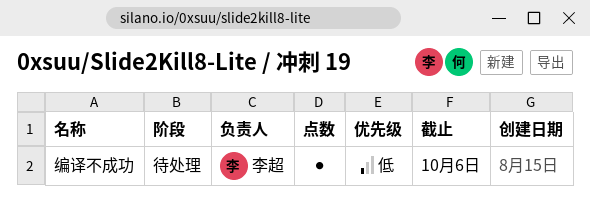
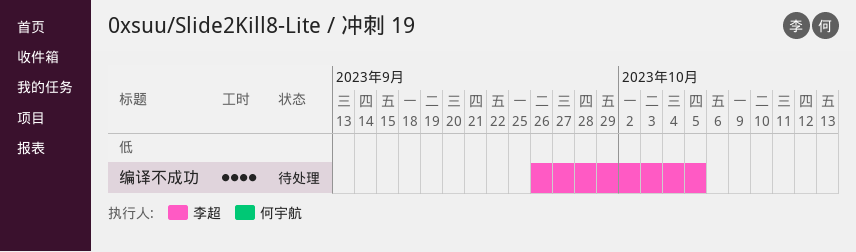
编译不成功, estimate: 1 -> 4
编译不成功, due: Oct 6 -> Oct 5

